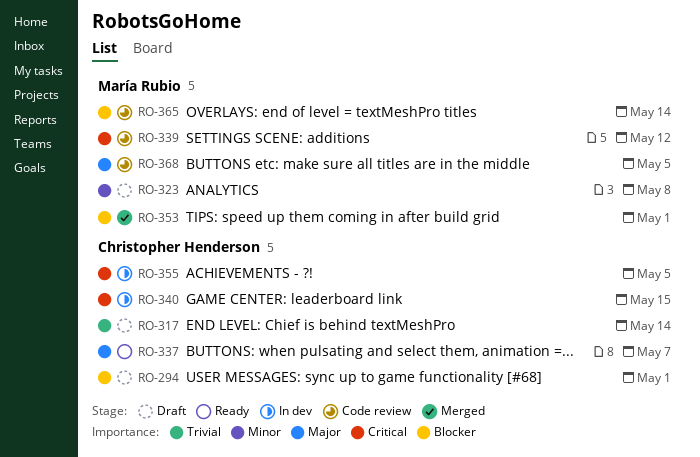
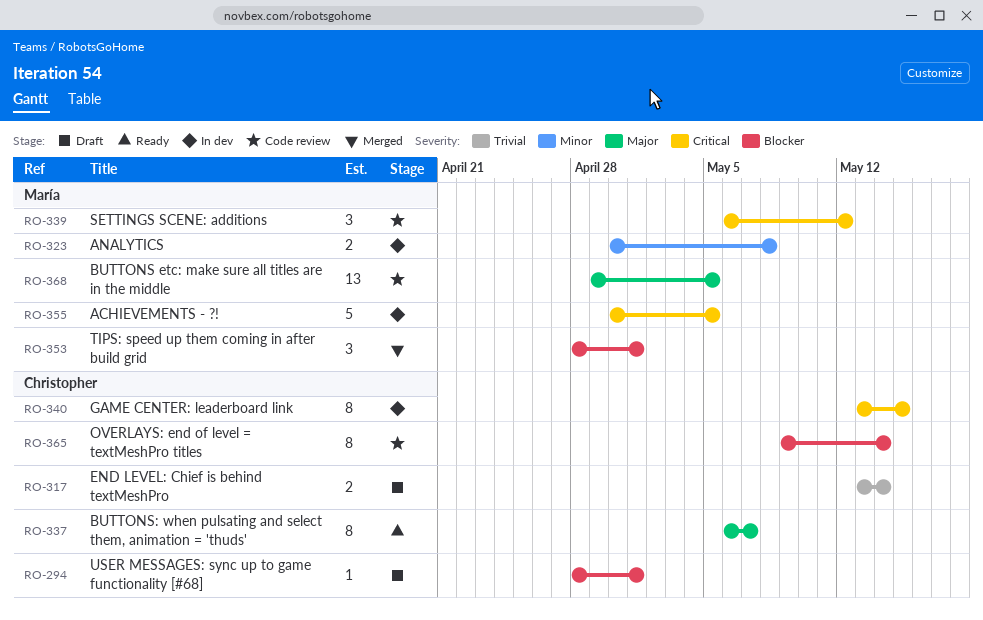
RO-323, status: Draft -> In dev
RO-355, owner: Christopher Henderson -> María Rubio
RO-365, owner: María Rubio -> Christopher Henderson

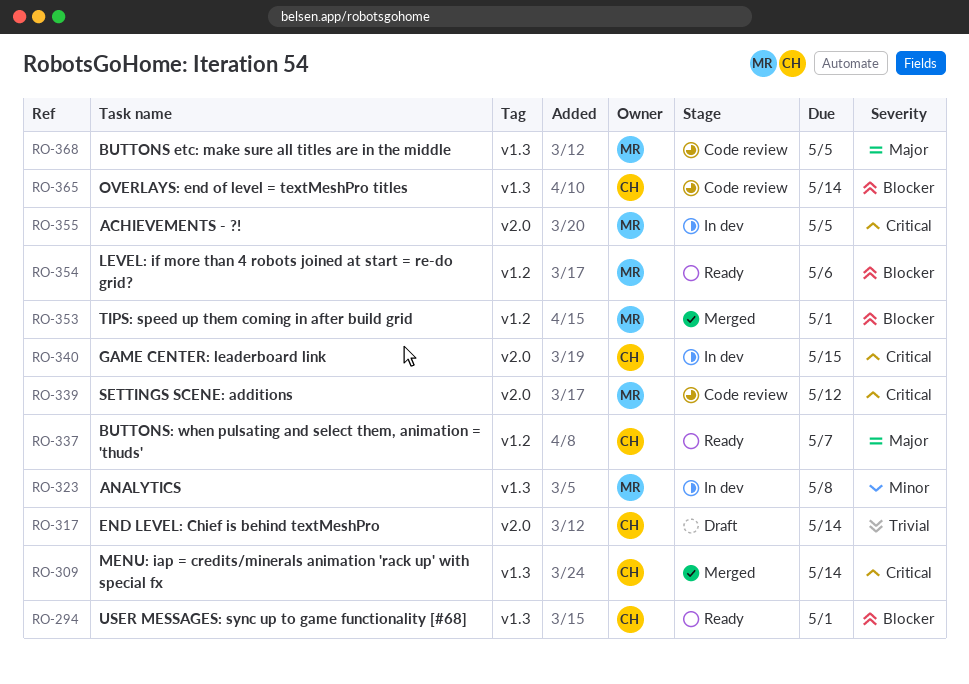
RO-294, status: Draft -> Ready
RO-309: none -> present
RO-354: none -> present

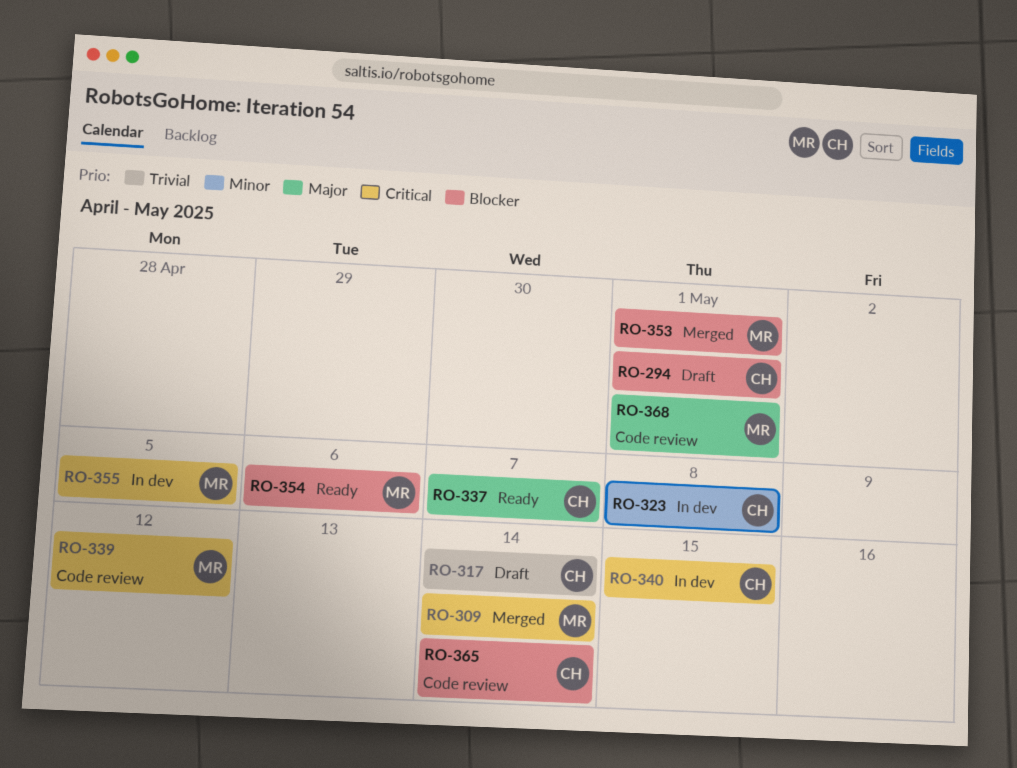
RO-294, status: Ready -> Draft
RO-309, owner: CH -> MR
RO-323, owner: MR -> CH
RO-368, due: May 5 -> May 1

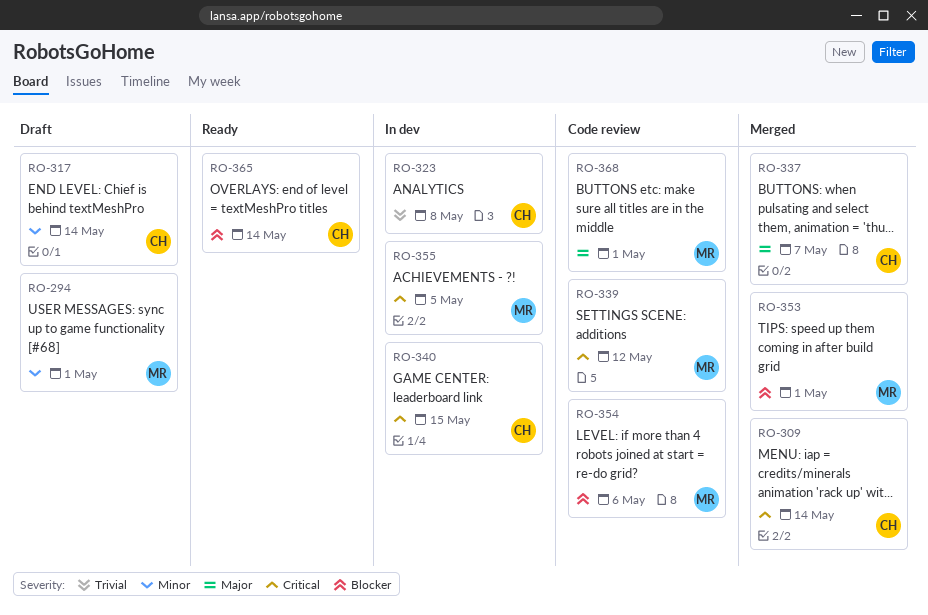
RO-294, owner: CH -> MR
RO-294, priority: Blocker -> Minor
RO-309, owner: MR -> CH
RO-317, priority: Trivial -> Minor
RO-323, priority: Minor -> Trivial
RO-337, status: Ready -> Merged
RO-354, status: Ready -> Code review
RO-365, status: Code review -> Ready

